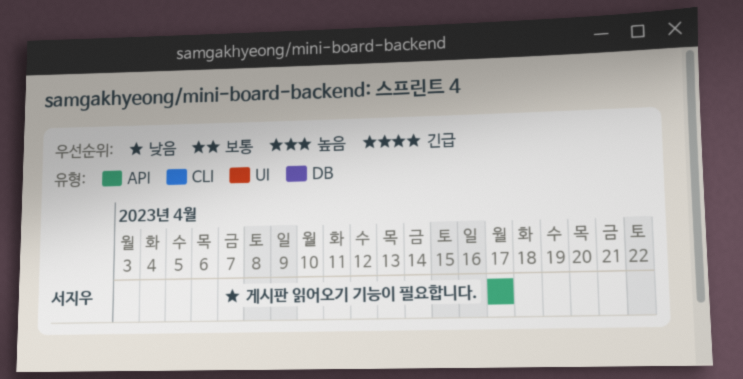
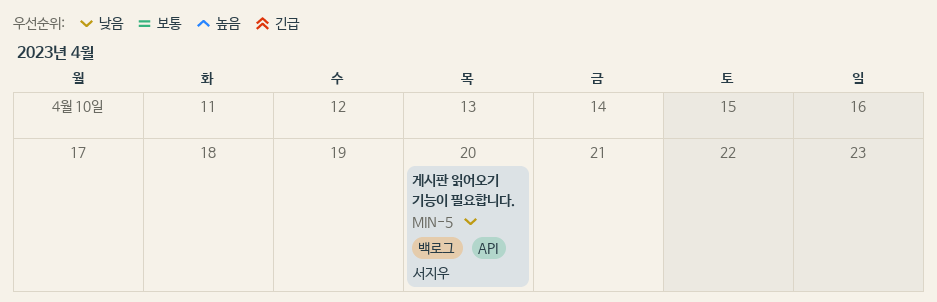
게시판 읽어오기 기능이 필요합니다., due: Apr 17 -> Apr 20

